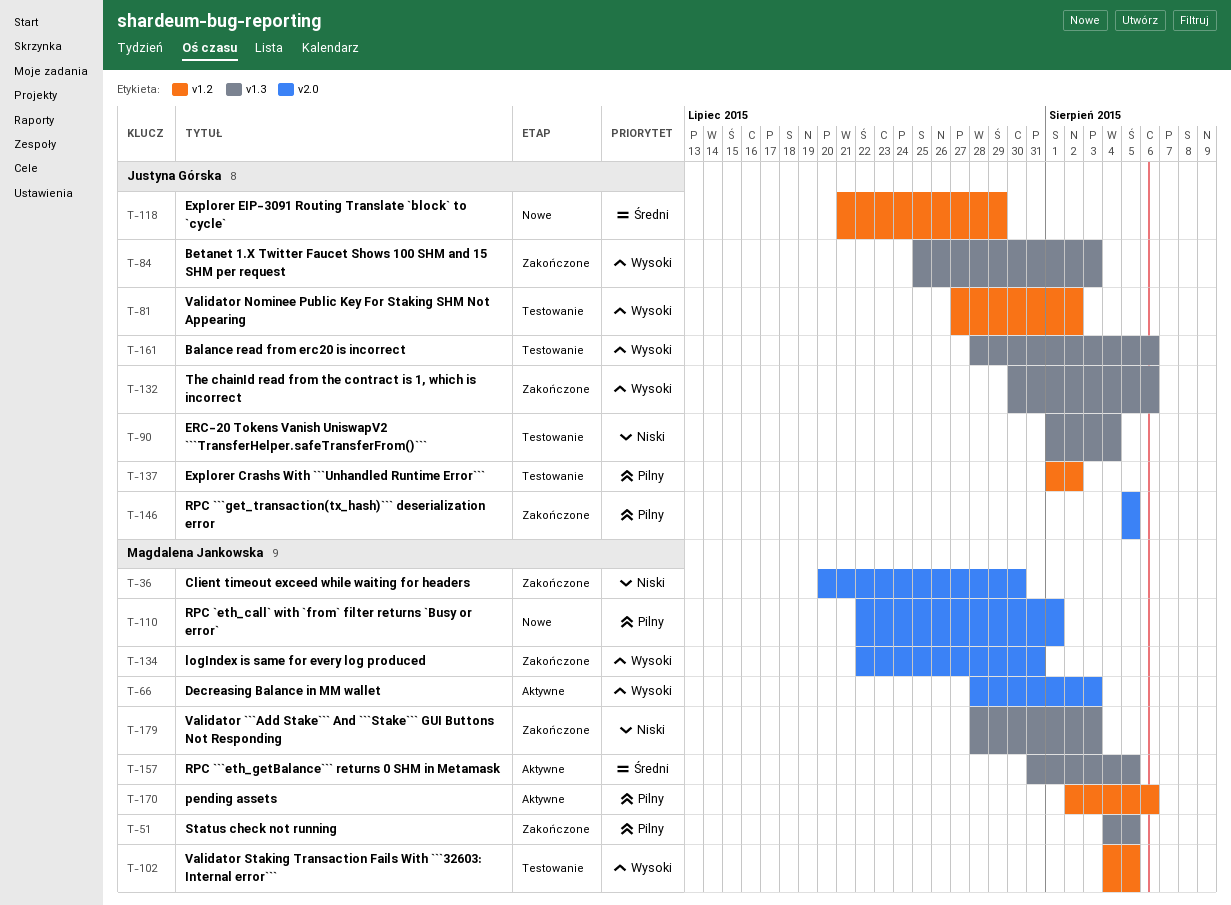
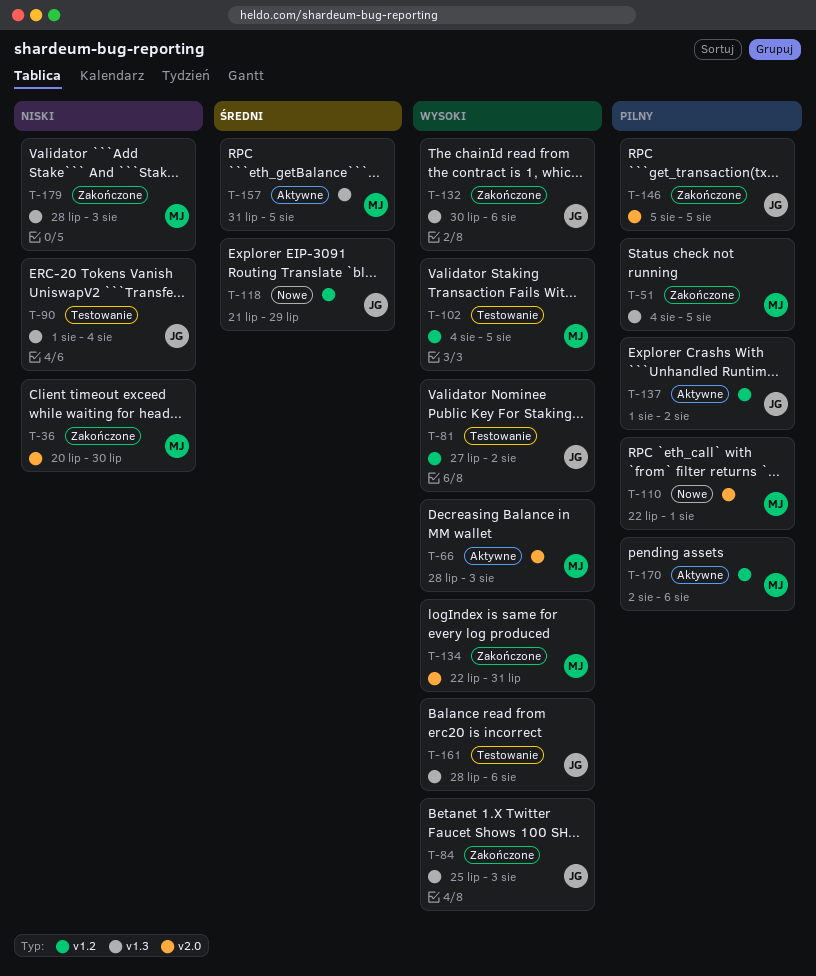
T-137, status: Testowanie -> Aktywne

